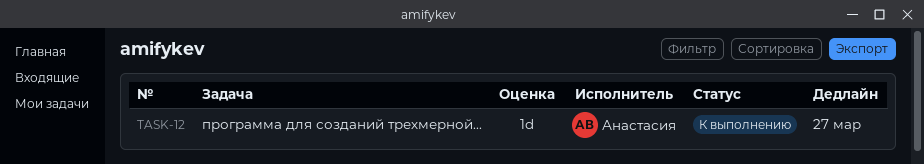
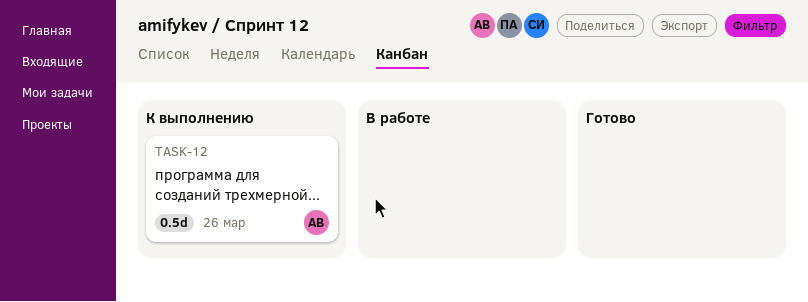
TASK-12, estimate: 1d -> 0.5d
TASK-12, due: Mar 27 -> Mar 26

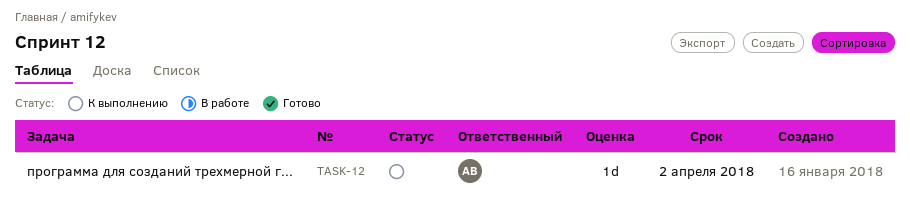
TASK-12, estimate: 0.5d -> 1d
TASK-12, due: Mar 26 -> Apr 2

